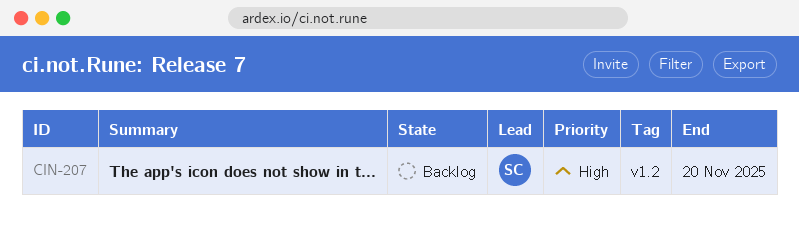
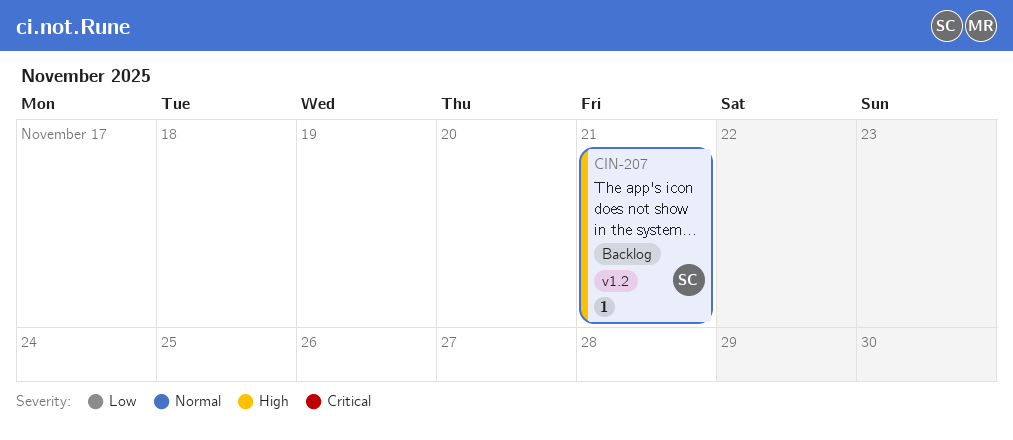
CIN-207, due: Nov 20 -> Nov 21

